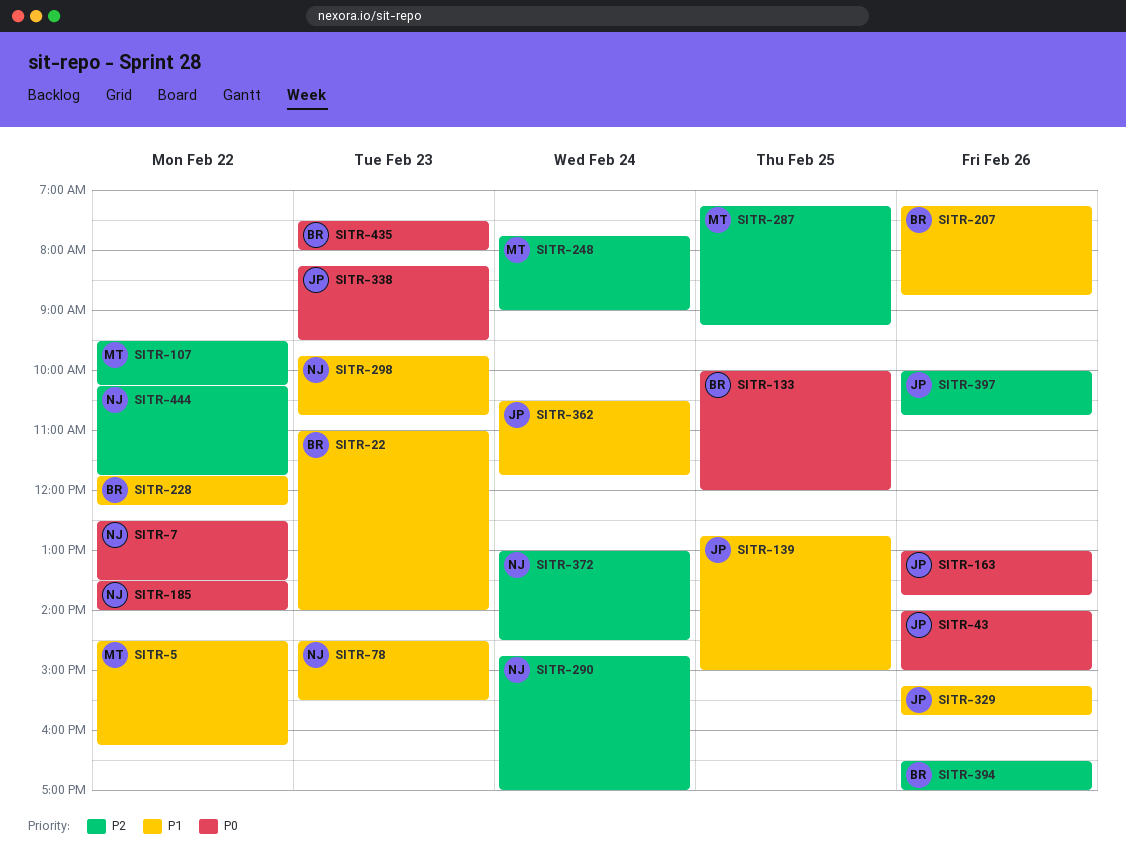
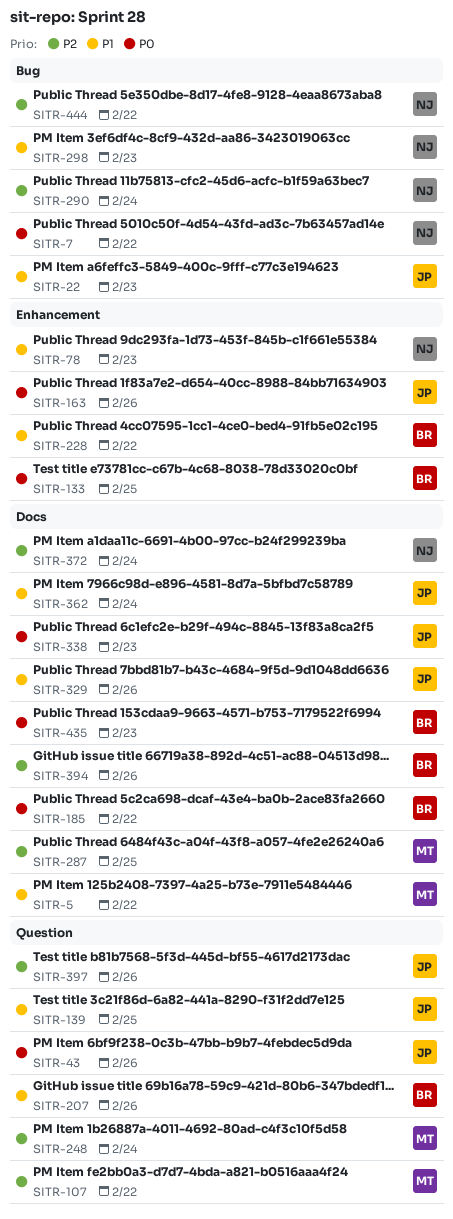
SITR-22, owner: BR -> JP
SITR-185, owner: NJ -> BR

